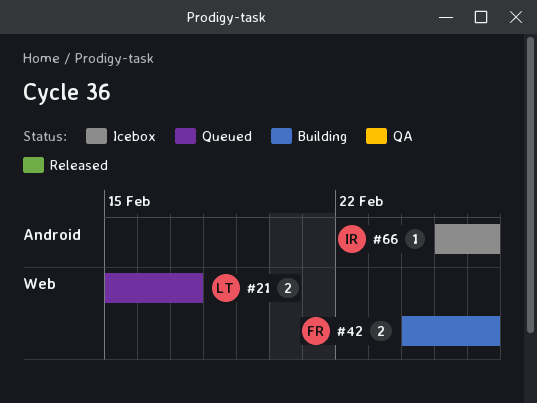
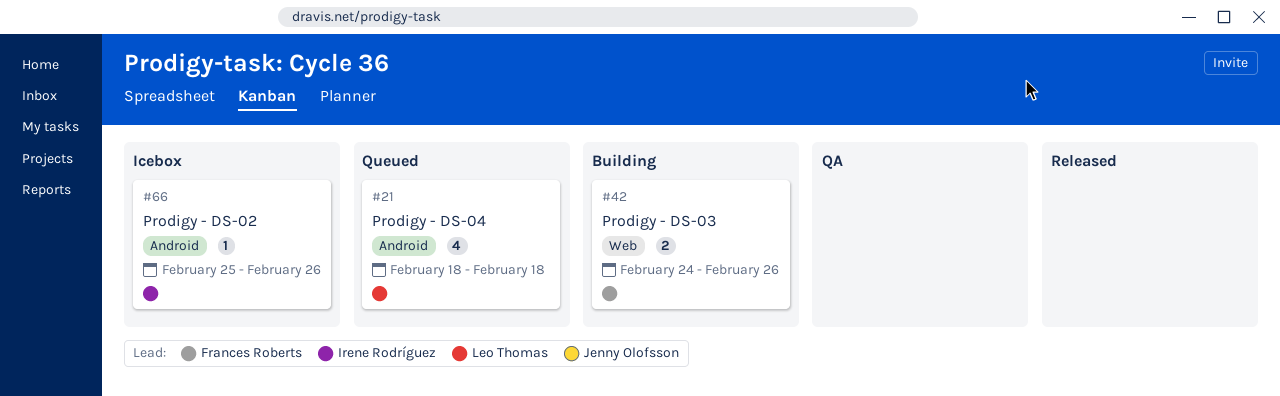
#21, label: Web -> Android
#21, estimate: 2 -> 4
#21, start: Feb 15 -> Feb 18
#21, due: Feb 17 -> Feb 18

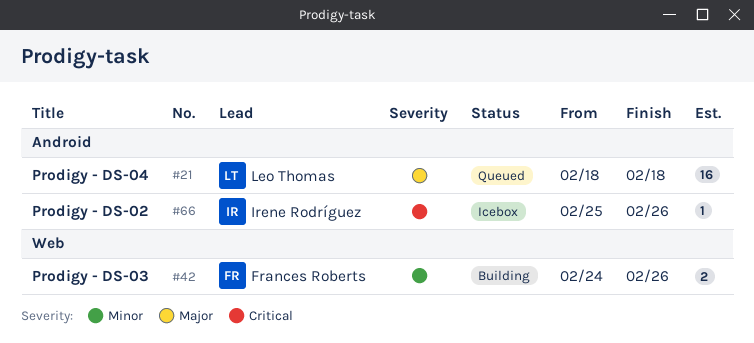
#21, estimate: 4 -> 16

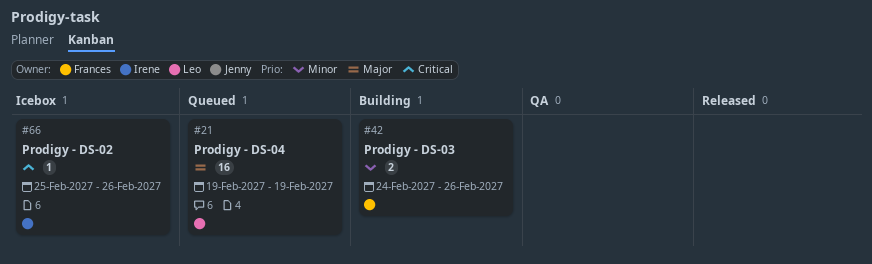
#21, start: Feb 18 -> Feb 19
#21, due: Feb 18 -> Feb 19

